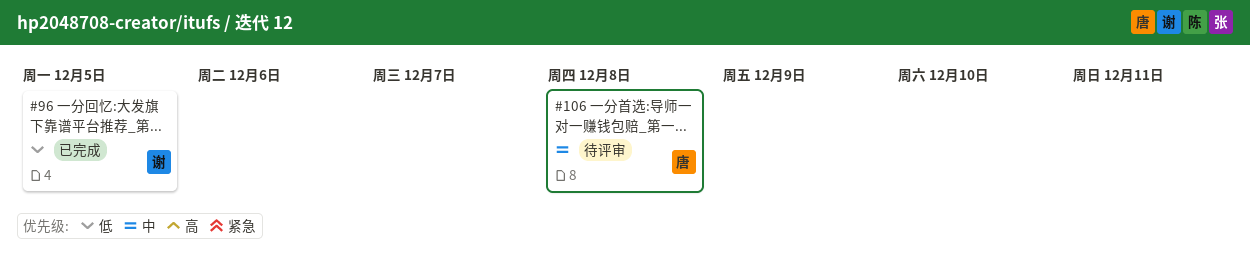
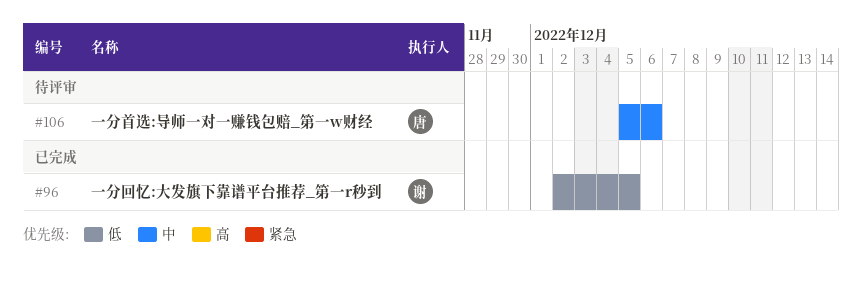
#106, due: Dec 8 -> Dec 6

